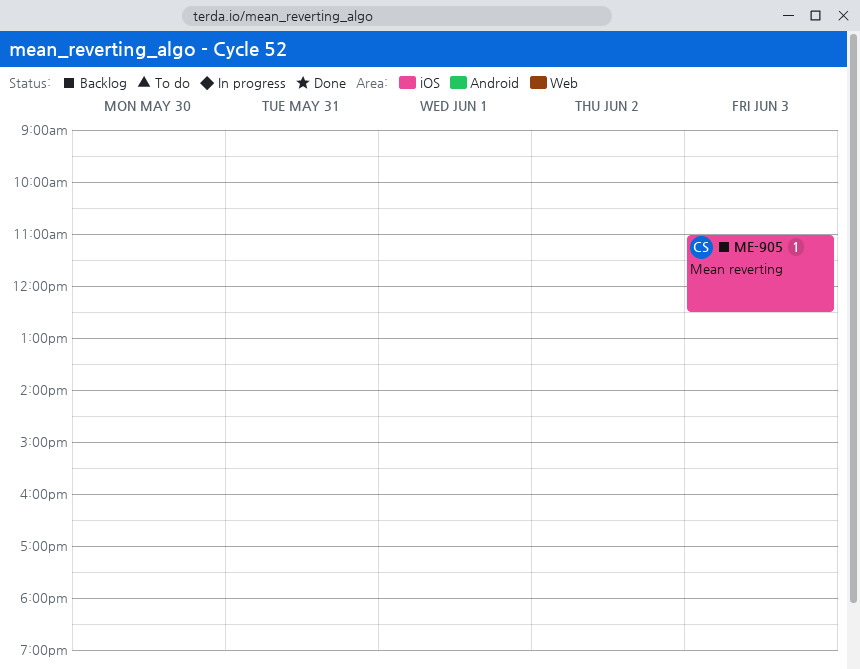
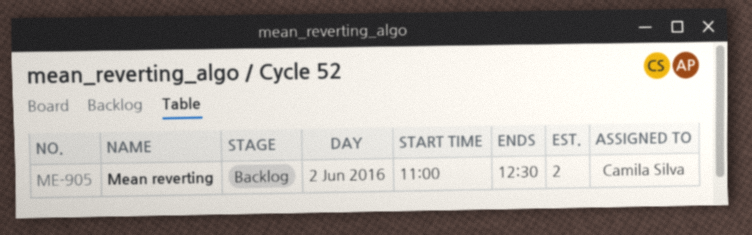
ME-905, estimate: 1 -> 2
ME-905, day: Jun 3 -> Jun 2

